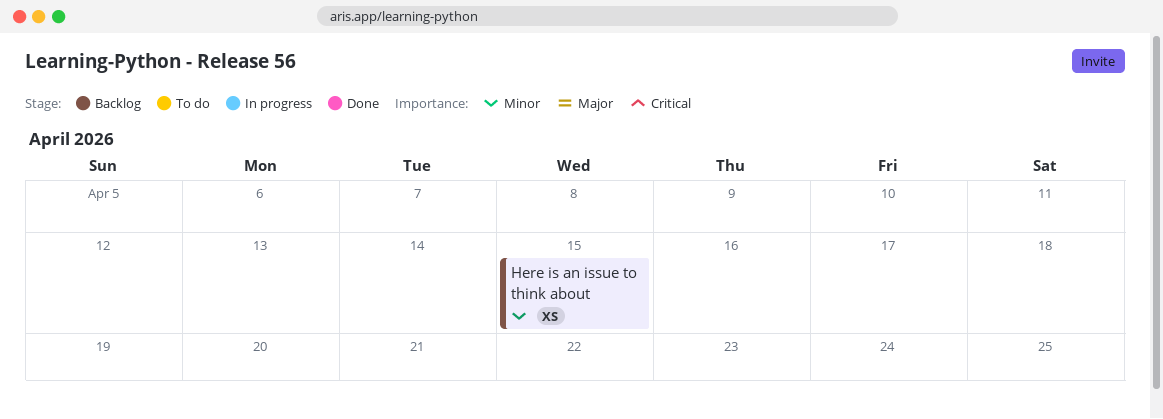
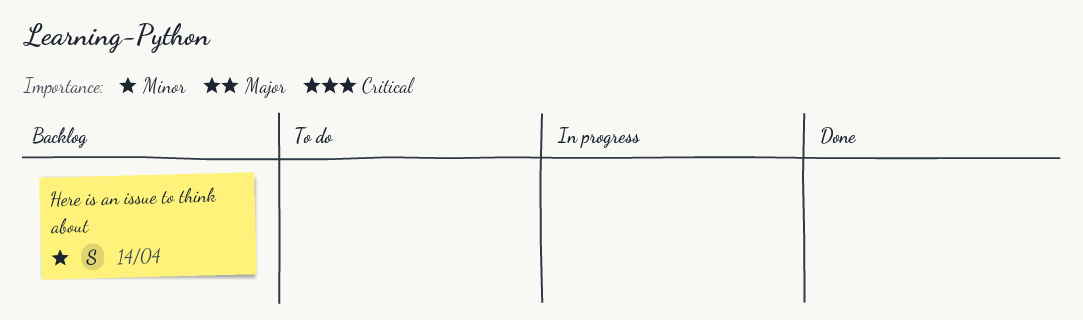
Here is an issue to think about, estimate: XS -> S
Here is an issue to think about, due: Apr 15 -> Apr 14

